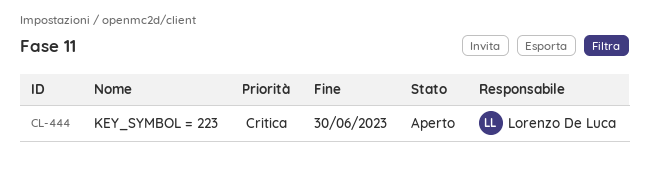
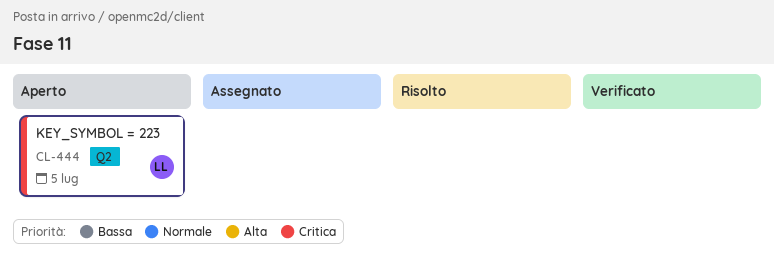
CL-444, due: Jun 30 -> Jul 5

